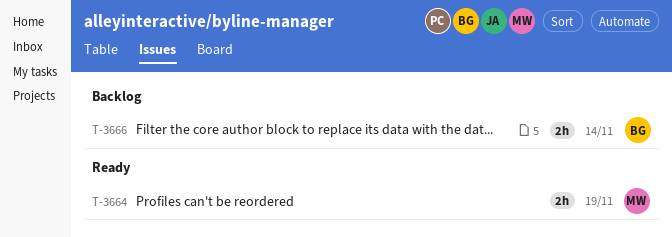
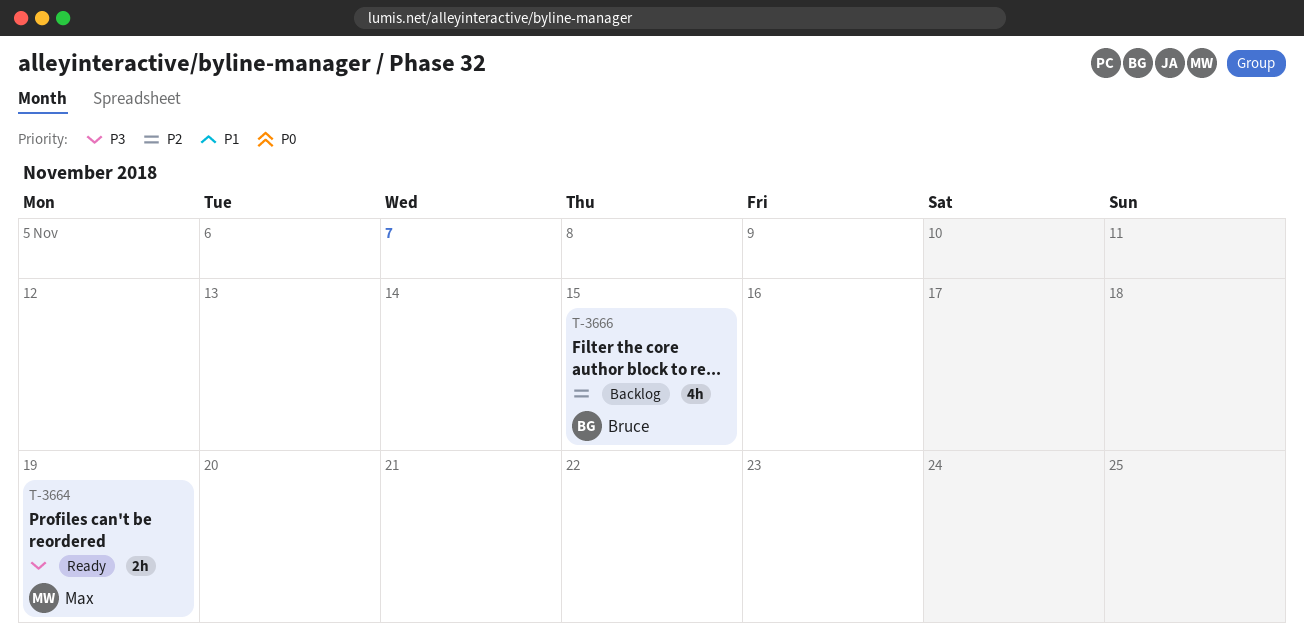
T-3666, estimate: 2h -> 4h
T-3666, due: Nov 14 -> Nov 15

